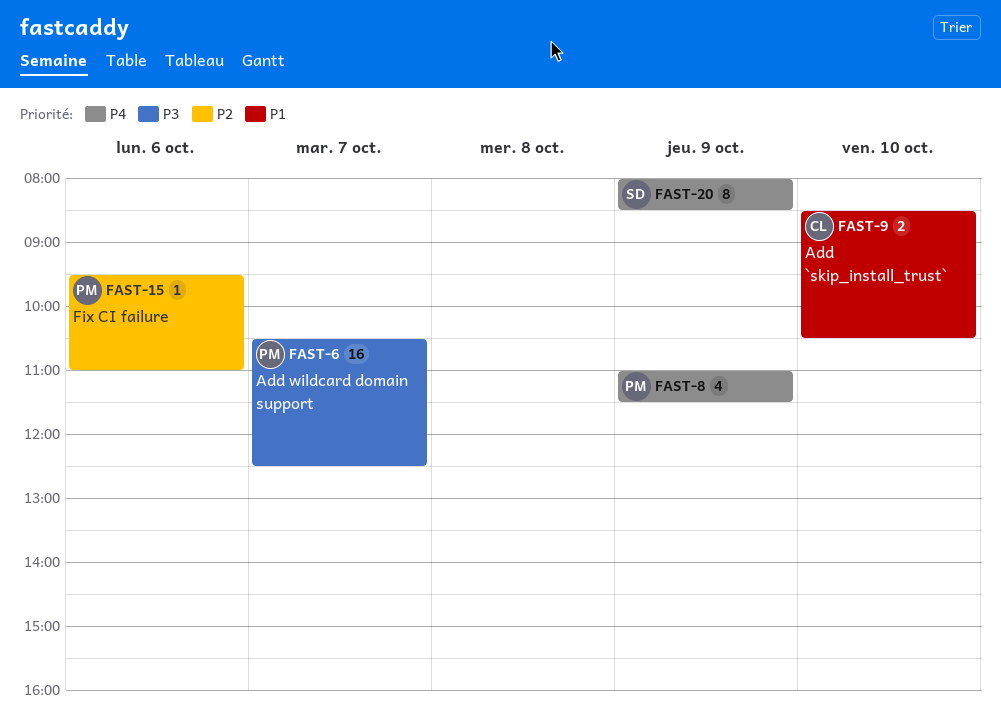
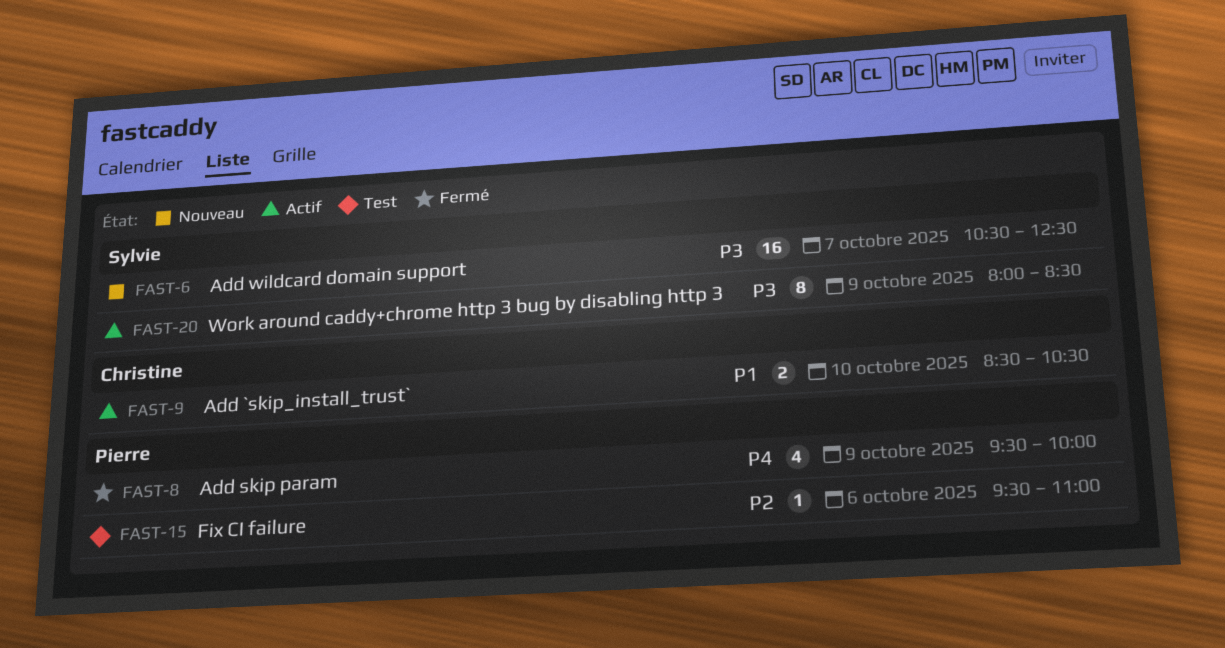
FAST-6, owner: Pierre -> Sylvie
FAST-8, begins: 11:00 -> 09:30
FAST-8, ends: 11:30 -> 10:00
FAST-20, priority: P4 -> P3

